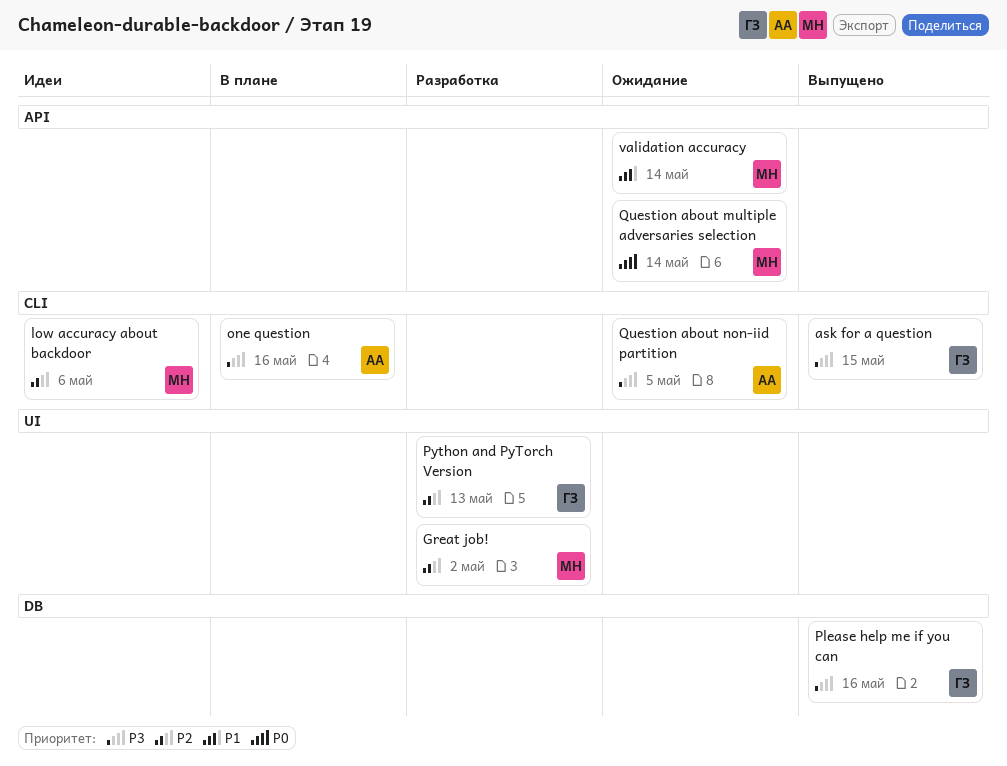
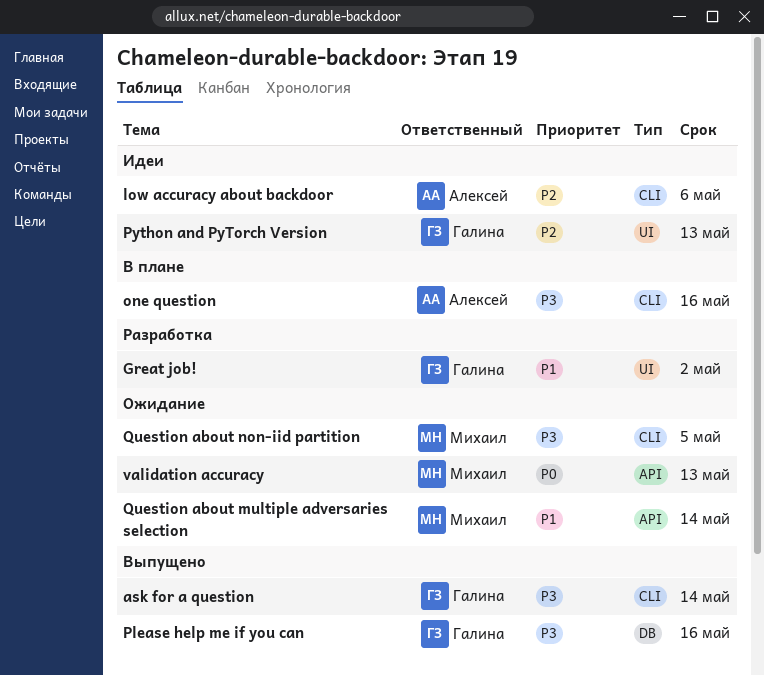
ask for a question, due: May 15 -> May 14
Great job!, owner: Михаил -> Галина
Great job!, priority: P2 -> P1
low accuracy about backdoor, owner: Михаил -> Алексей
Python and PyTorch Version, status: Разработка -> Идеи
Question about multiple adversaries selection, priority: P0 -> P1
Question about non-iid partition, owner: Алексей -> Михаил
validation accuracy, priority: P1 -> P0
validation accuracy, due: May 14 -> May 13

